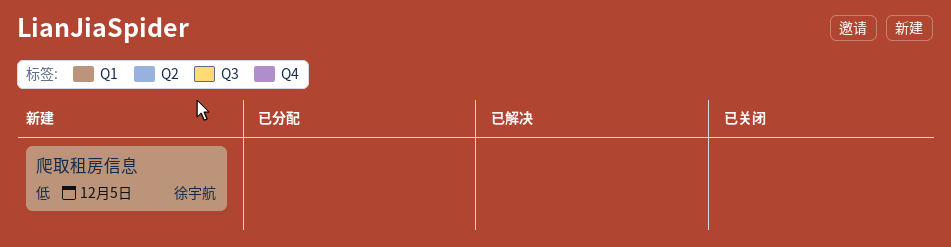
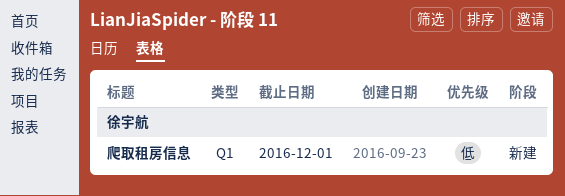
爬取租房信息, due: Dec 5 -> Dec 1

